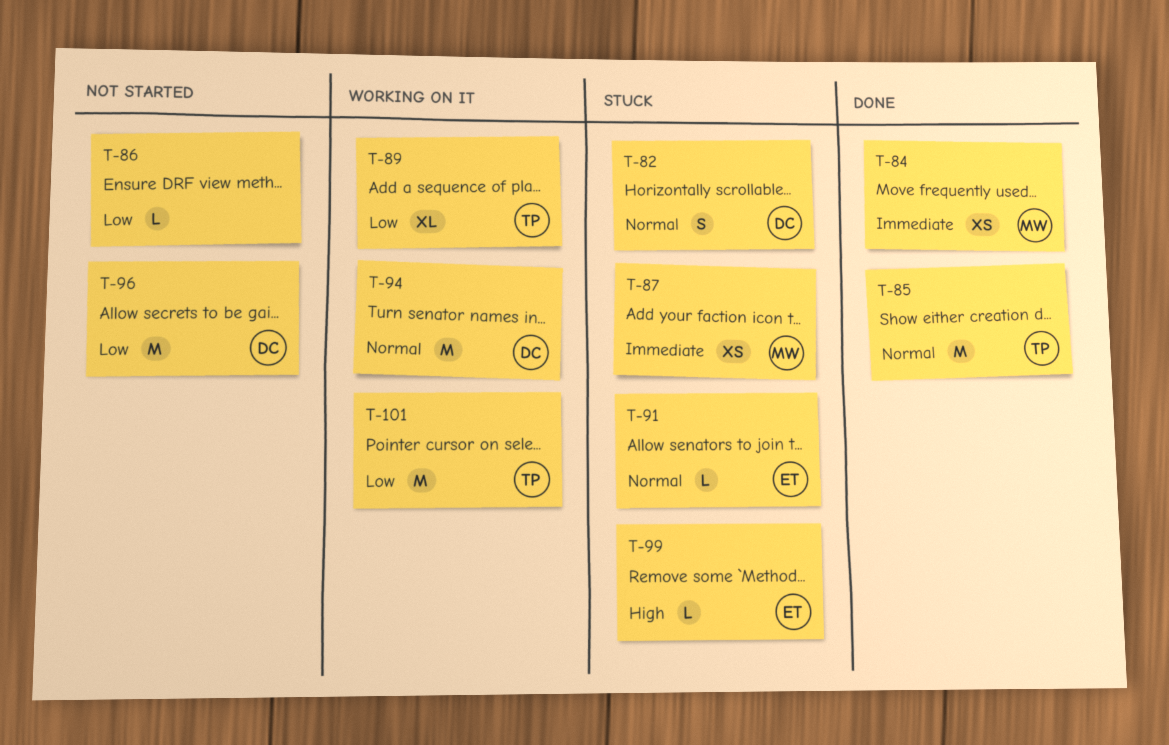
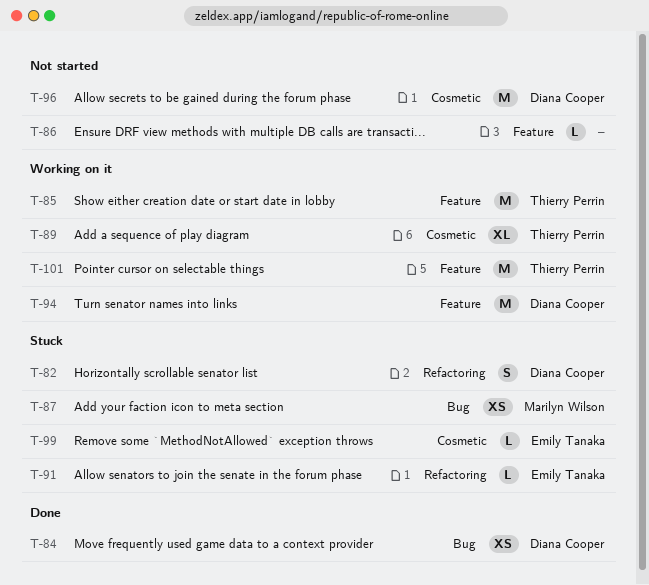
T-84, owner: Marilyn Wilson -> Diana Cooper
T-85, status: Done -> Working on it

